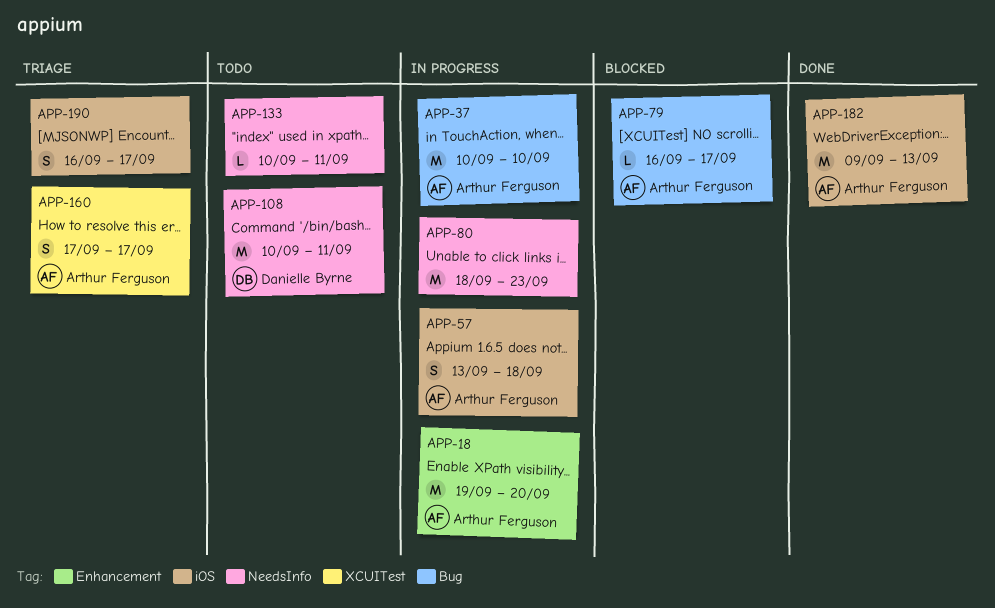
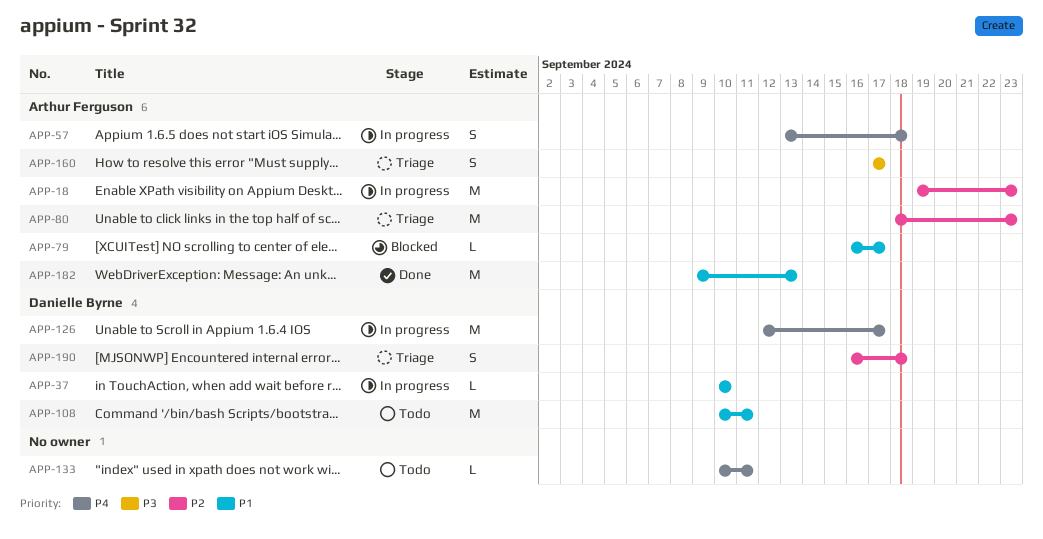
APP-18, due: Sep 20 -> Sep 23
APP-37, owner: Arthur Ferguson -> Danielle Byrne
APP-37, estimate: M -> L
APP-80, status: In progress -> Triage
APP-80, owner: none -> Arthur Ferguson
APP-126: none -> present
APP-190, owner: none -> Danielle Byrne
APP-190, due: Sep 17 -> Sep 18

